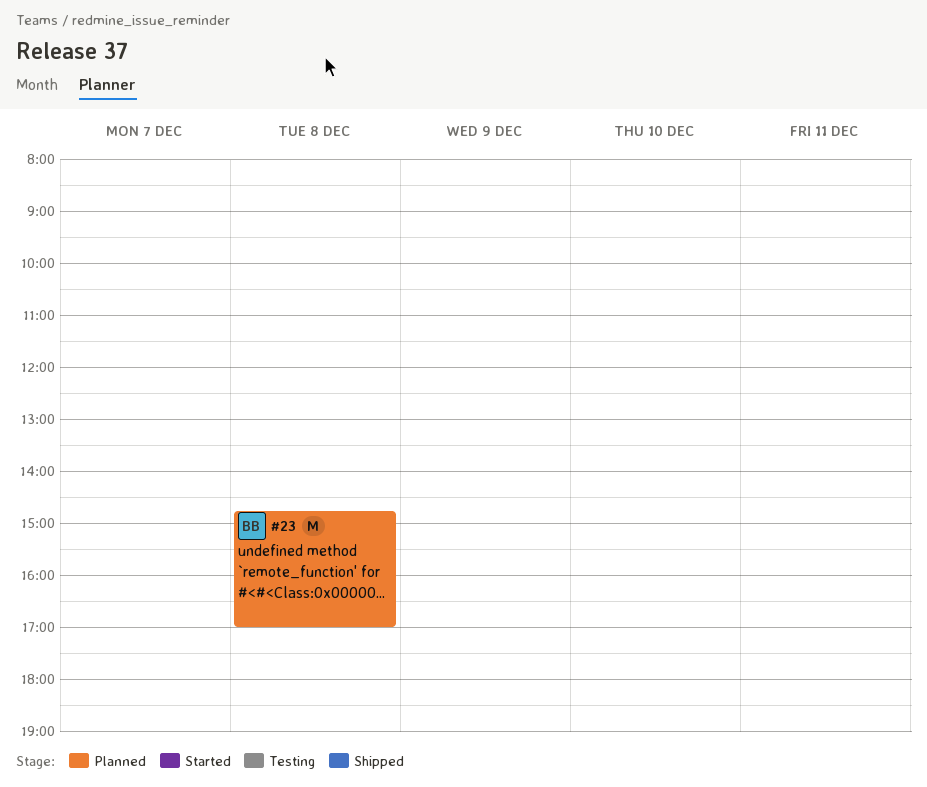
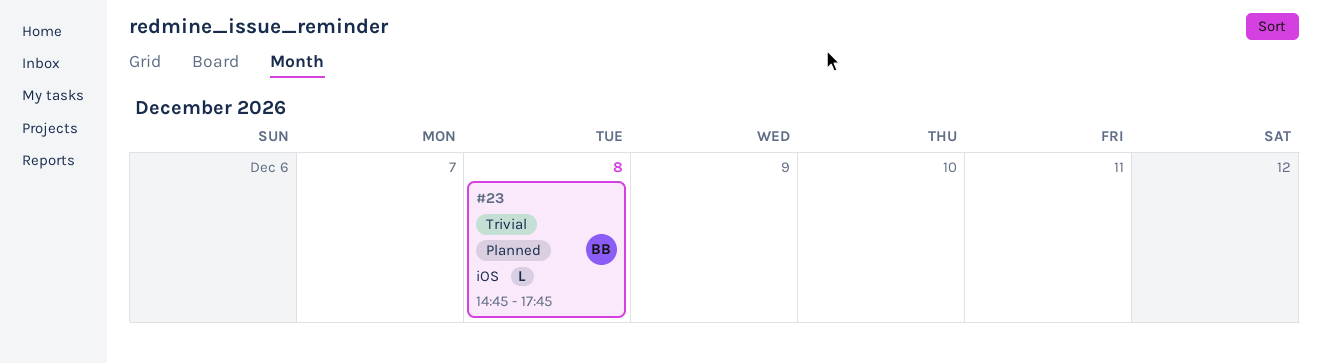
#23, estimate: M -> L
#23, ends: 17:00 -> 17:45

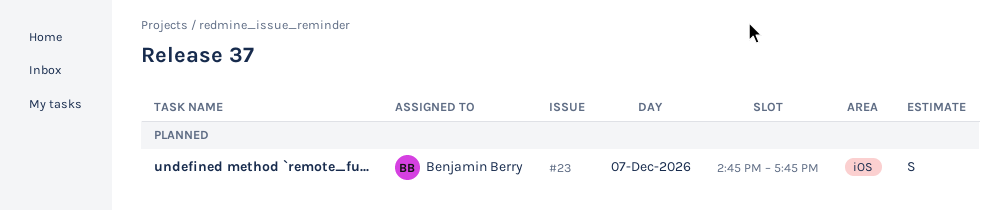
#23, estimate: L -> S
#23, day: Dec 8 -> Dec 7

